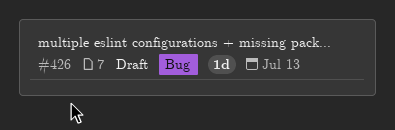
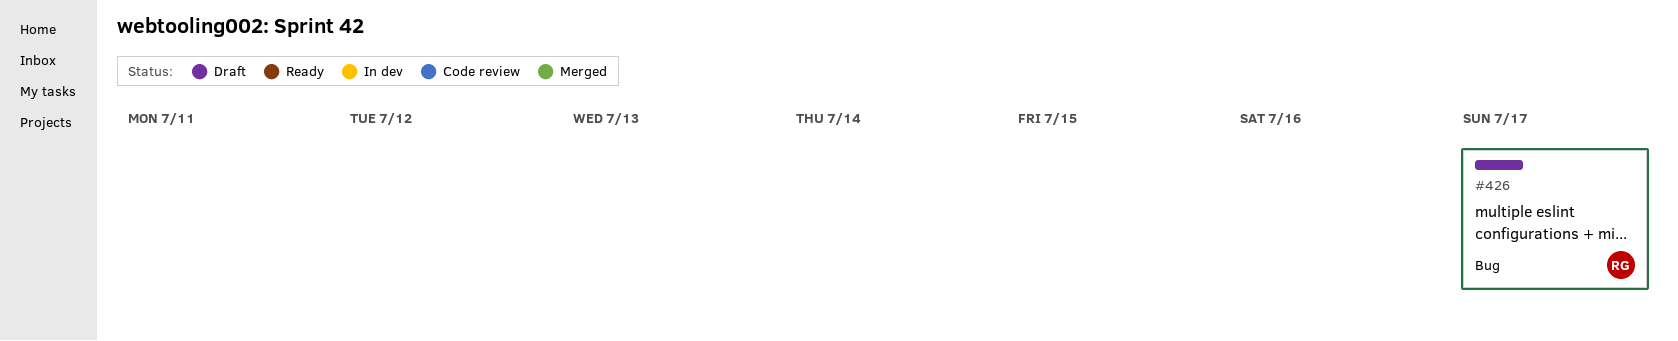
#426, due: Jul 13 -> Jul 17

